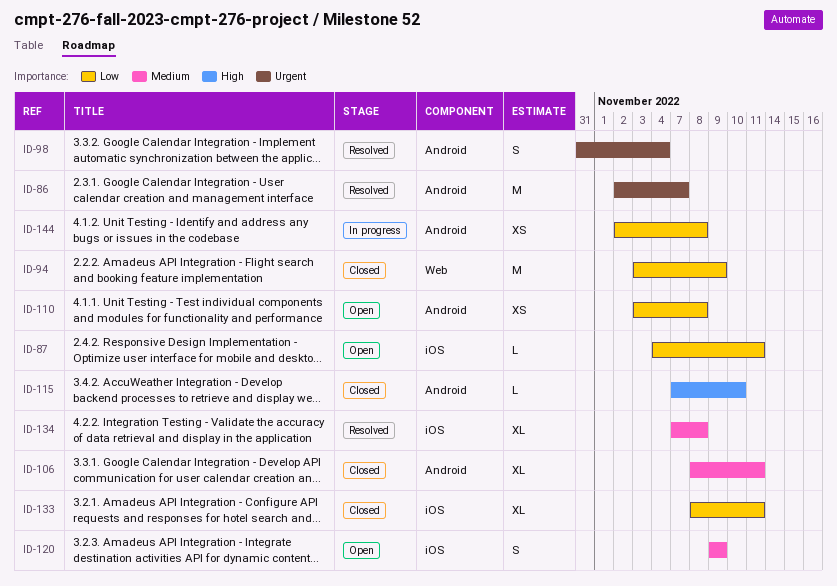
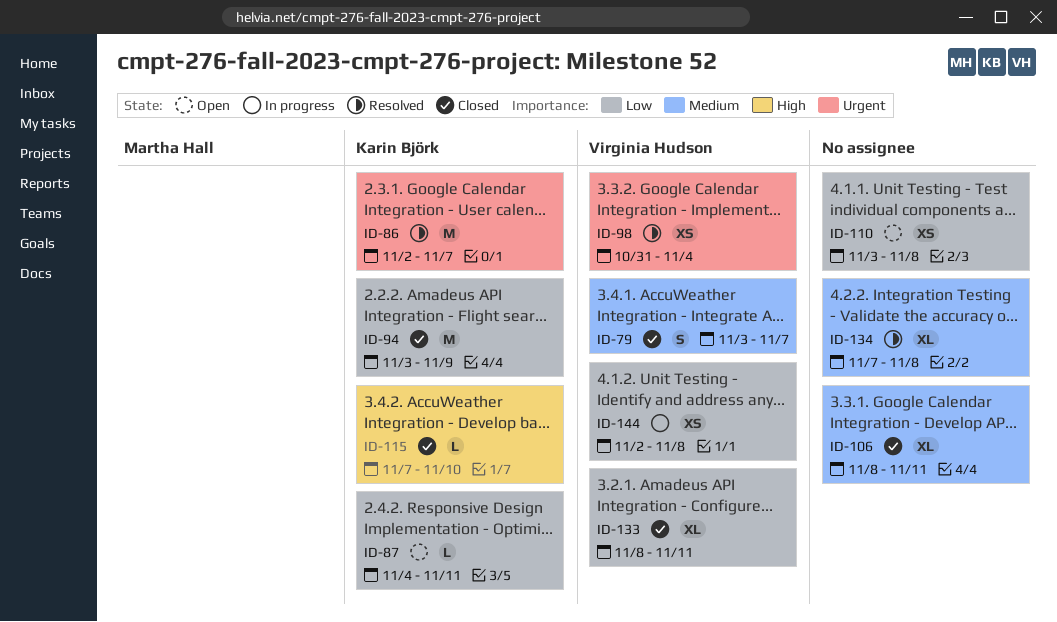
ID-79: none -> present
ID-98, estimate: S -> XS
ID-120: present -> none

